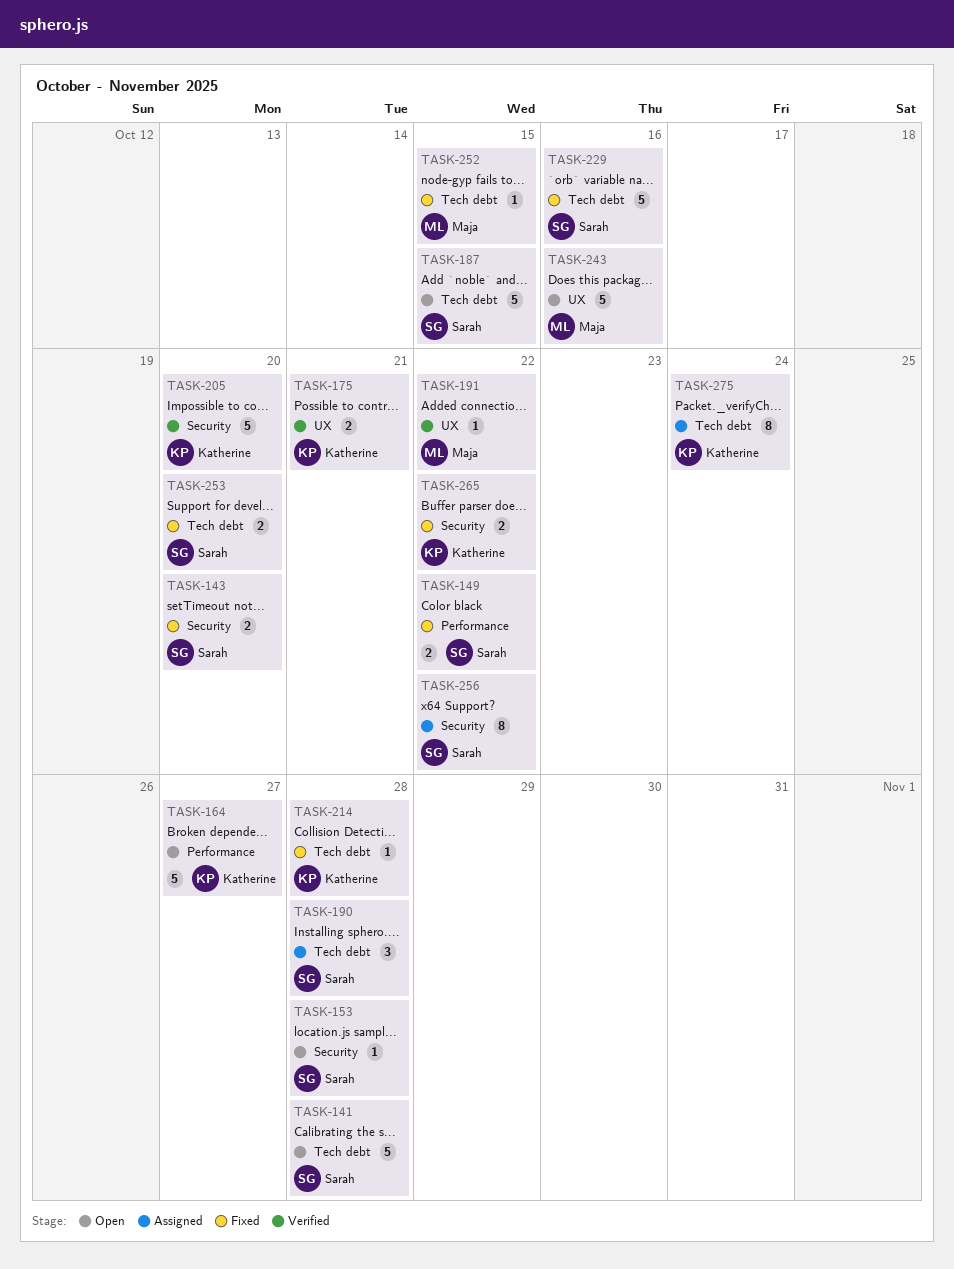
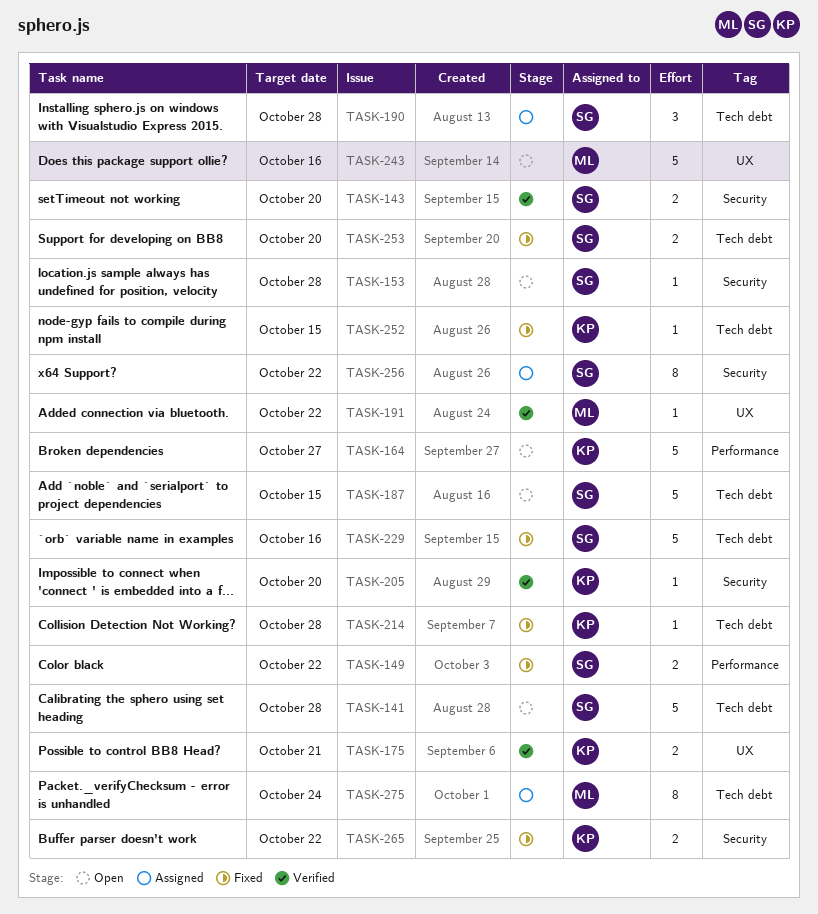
TASK-143, status: Fixed -> Verified
TASK-205, estimate: 5 -> 1
TASK-252, owner: Maja -> Katherine
TASK-275, owner: Katherine -> Maja

